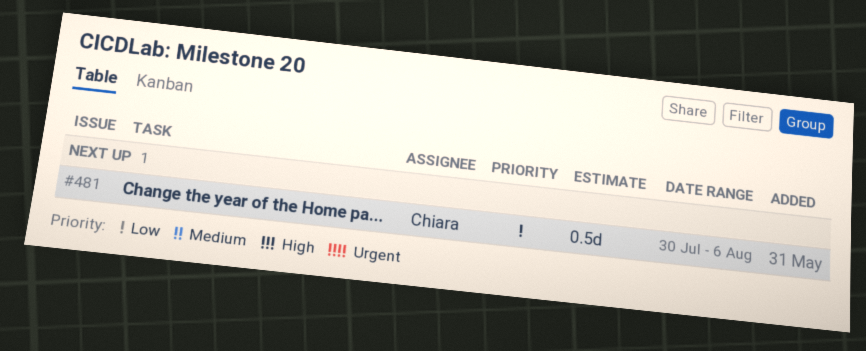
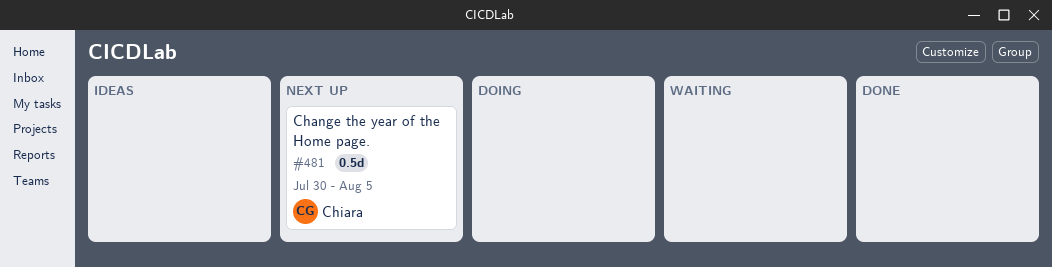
#481, due: Aug 6 -> Aug 5

